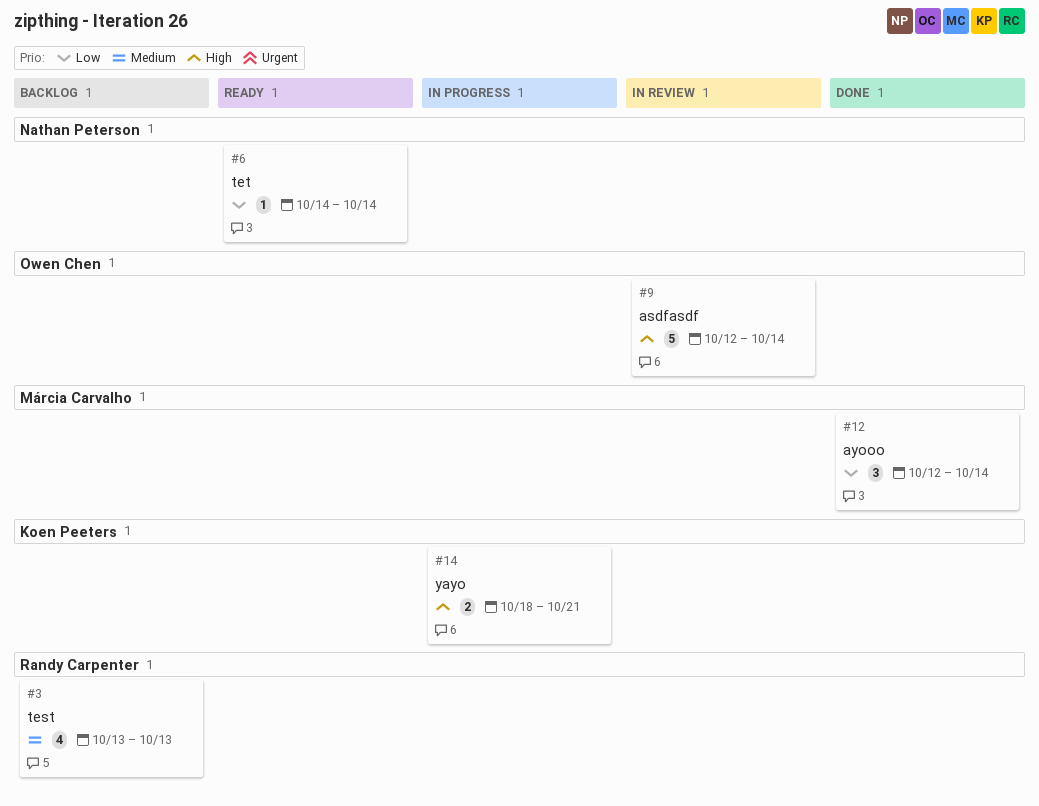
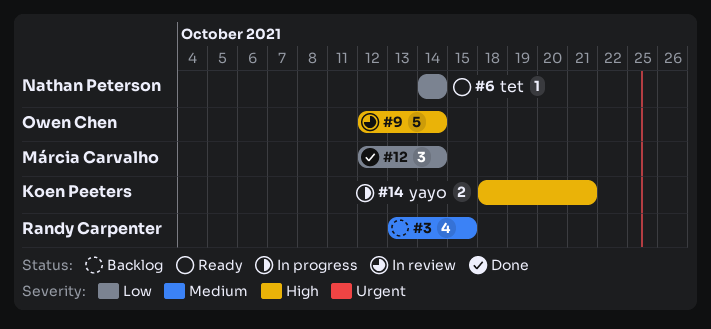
#3, due: Oct 13 -> Oct 15

